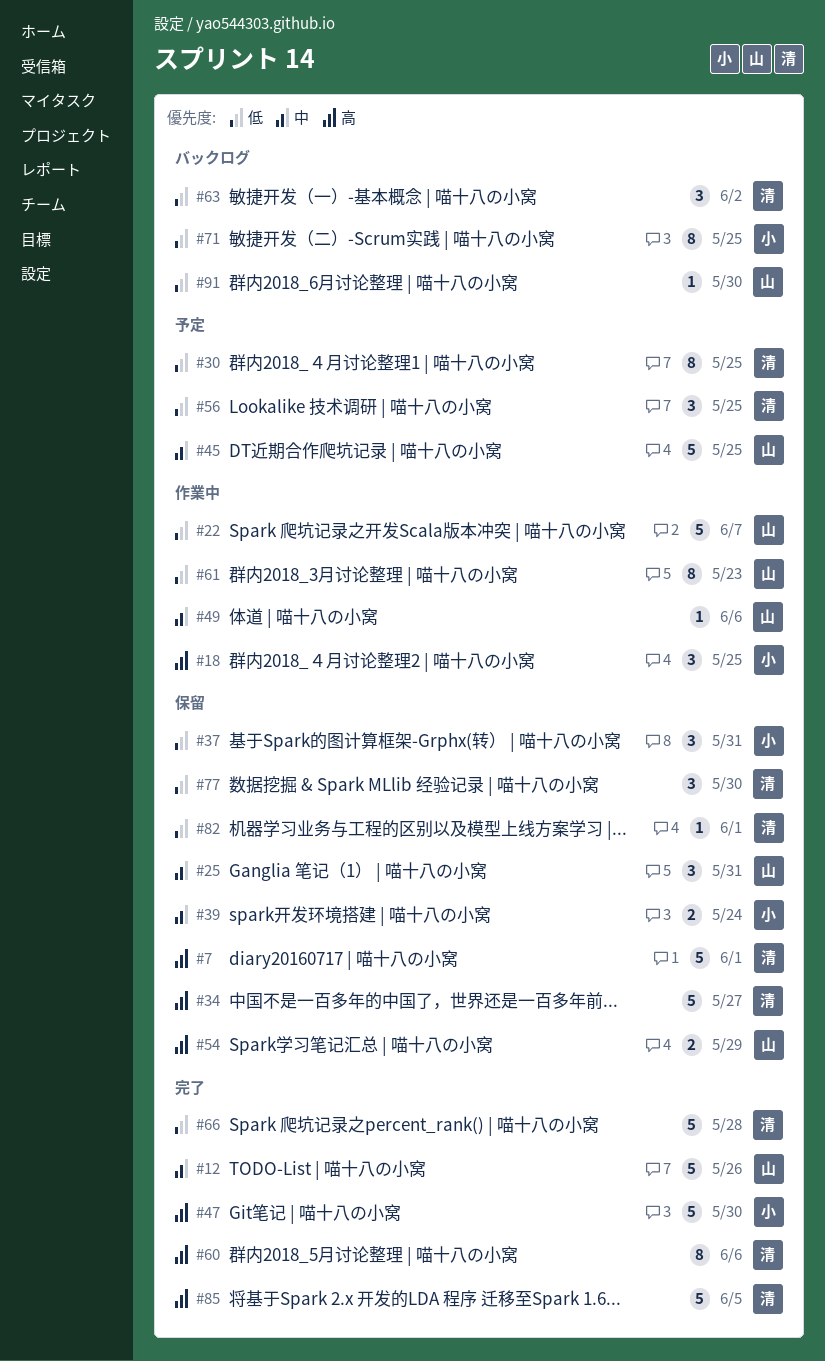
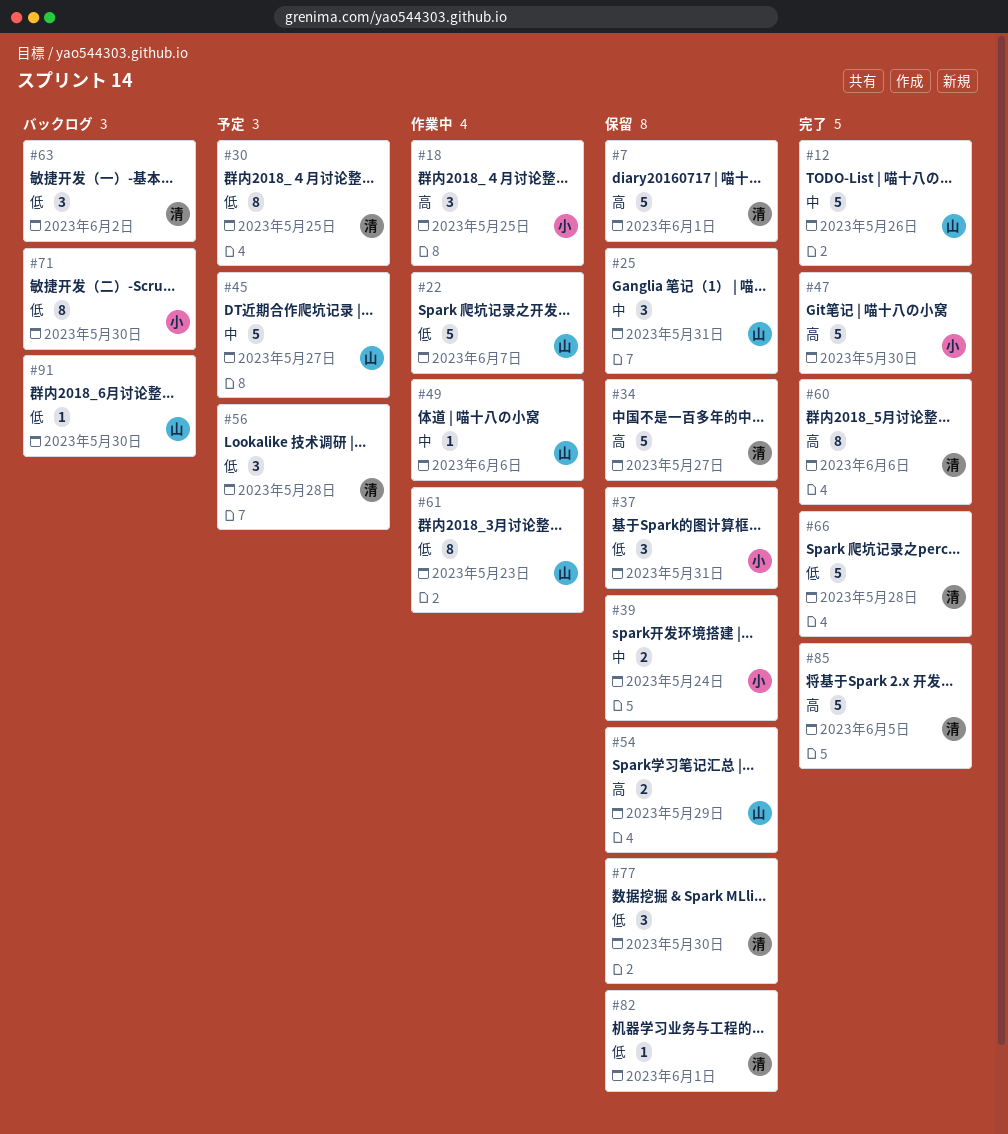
#45, due: May 25 -> May 27
#56, due: May 25 -> May 28
#71, due: May 25 -> May 30

